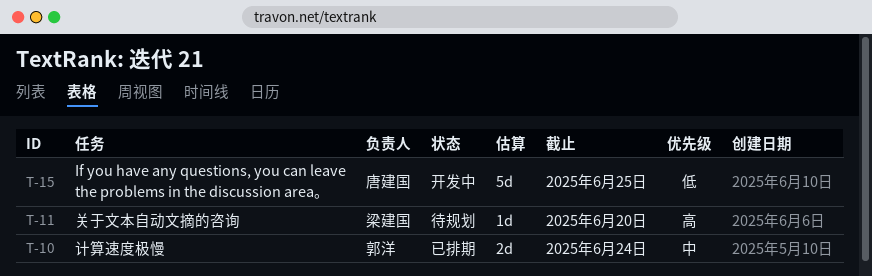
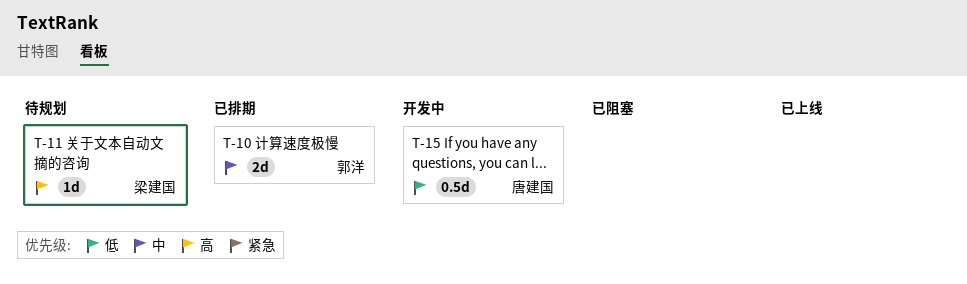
T-15, estimate: 5d -> 0.5d

